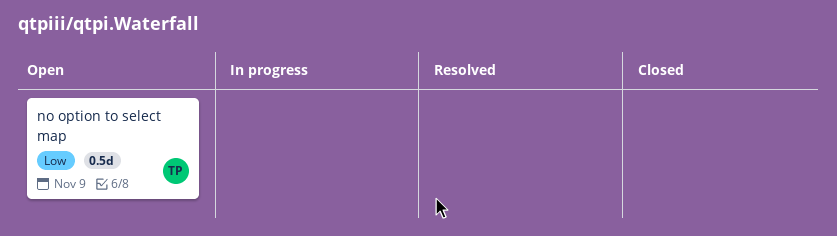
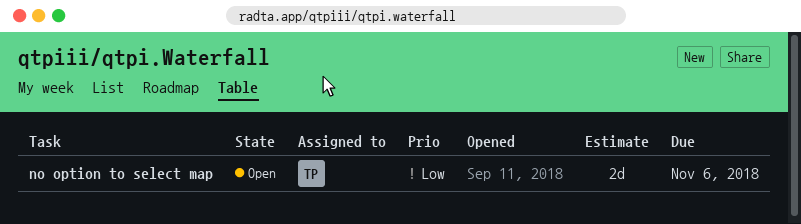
no option to select map, estimate: 0.5d -> 2d
no option to select map, due: Nov 9 -> Nov 6

